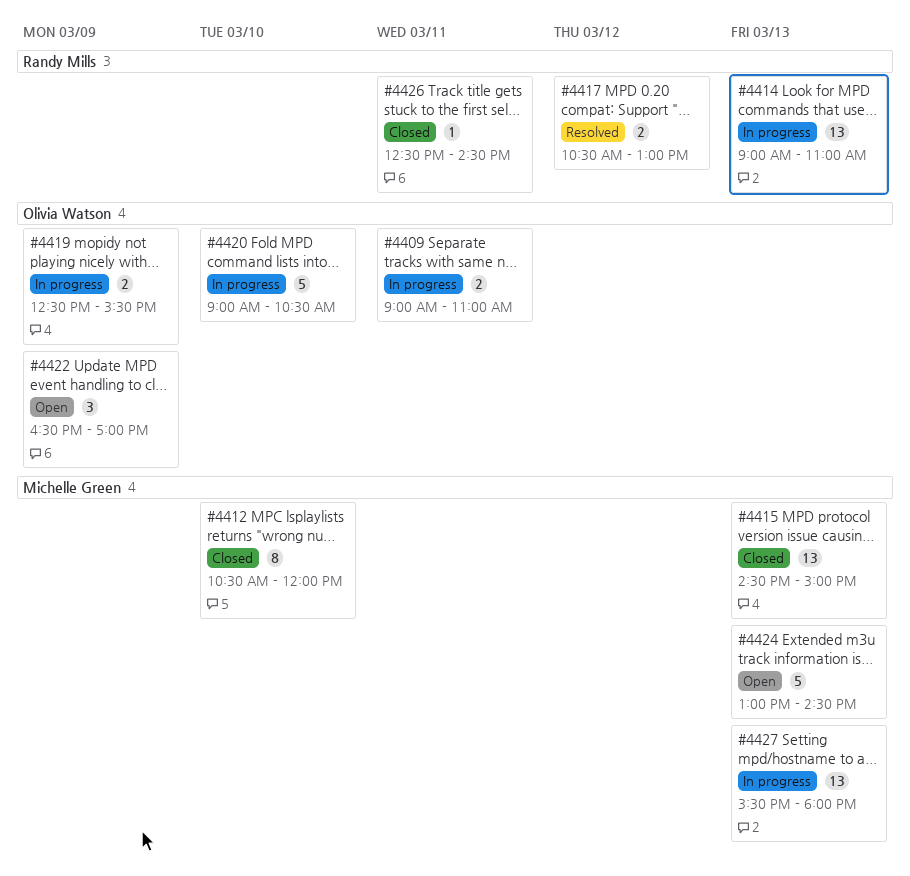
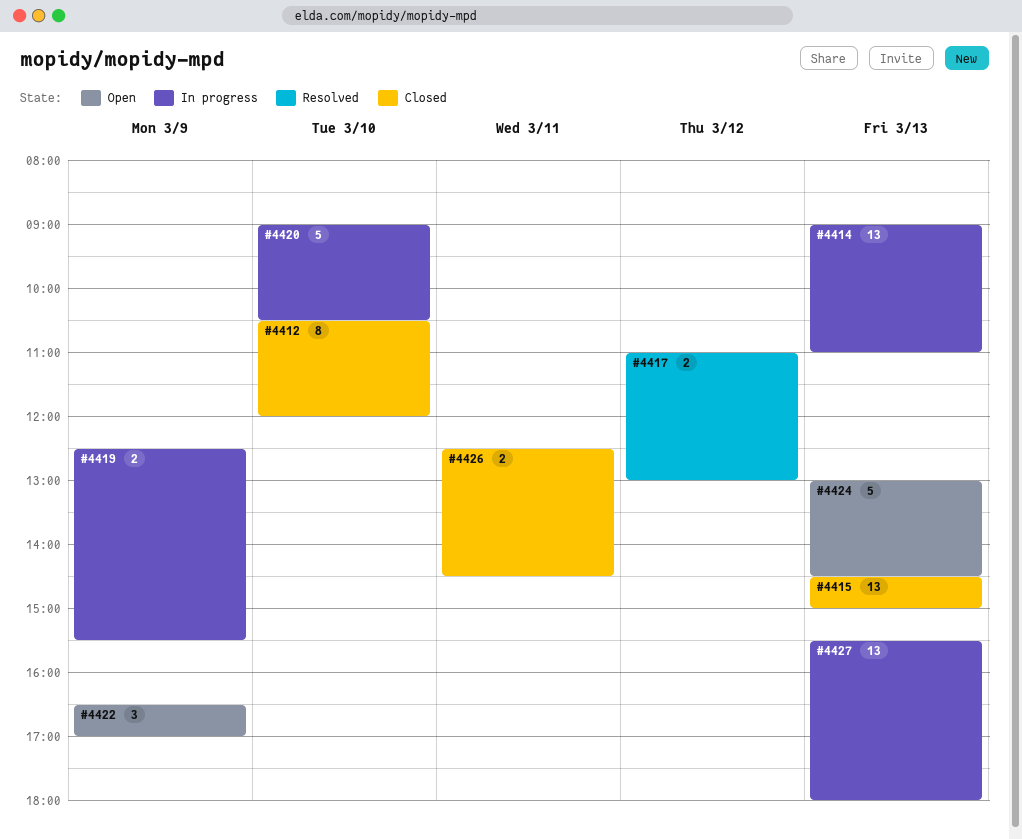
#4409: present -> none
#4417, begins: 10:30 -> 11:00
#4426, estimate: 1 -> 2

